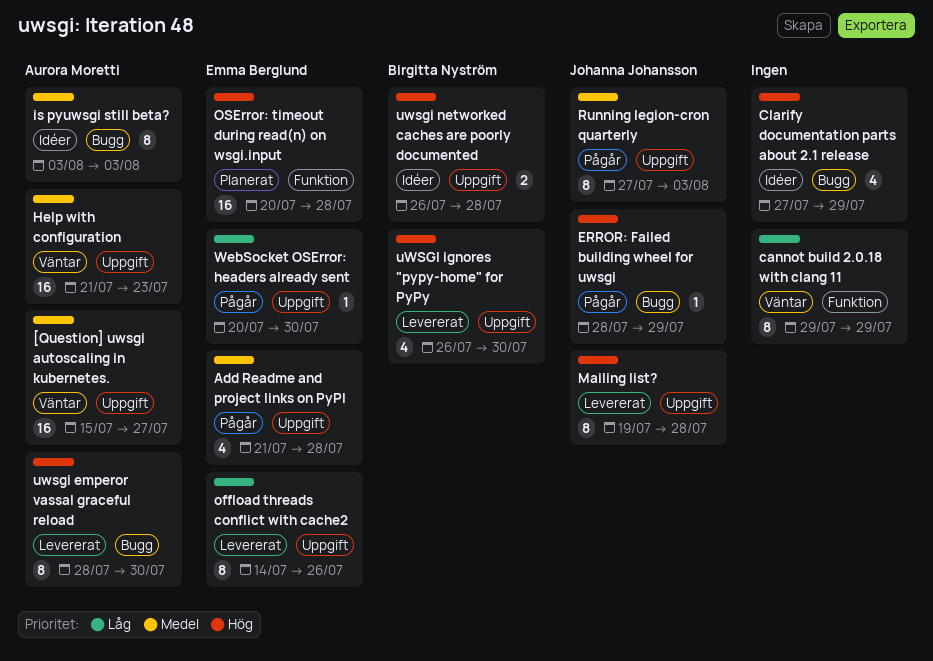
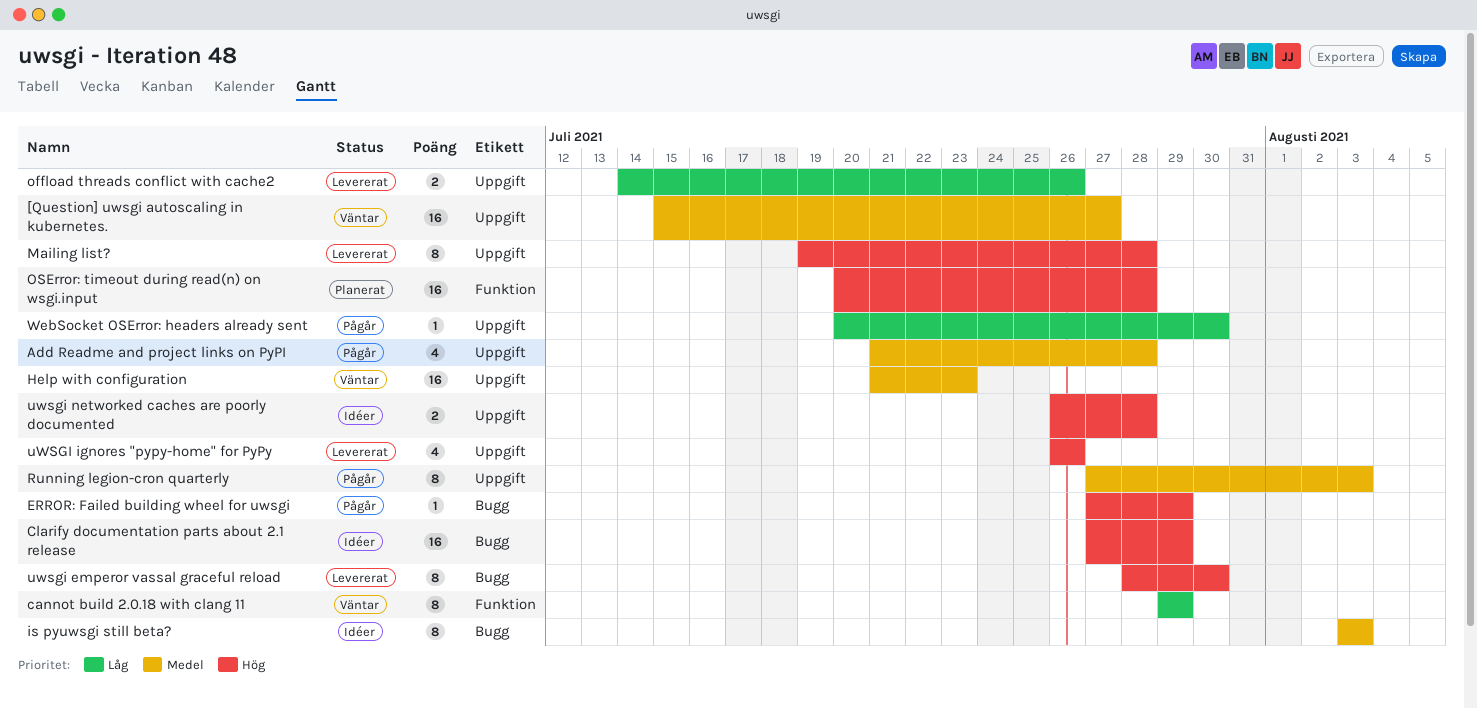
Clarify documentation parts about 2.1 release, estimate: 4 -> 16
ERROR: Failed building wheel for uwsgi, start: Jul 28 -> Jul 27
offload threads conflict with cache2, estimate: 8 -> 2
uWSGI ignores "pypy-home" for PyPy, due: Jul 30 -> Jul 26

